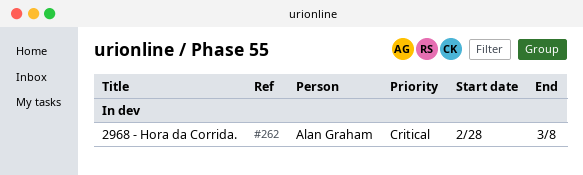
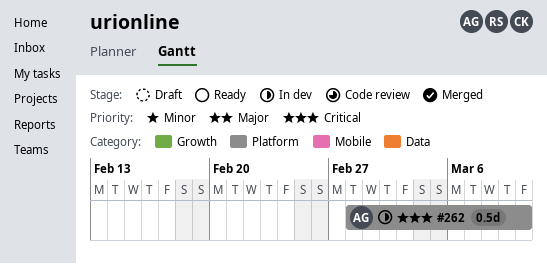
#262, due: Mar 8 -> Mar 10

